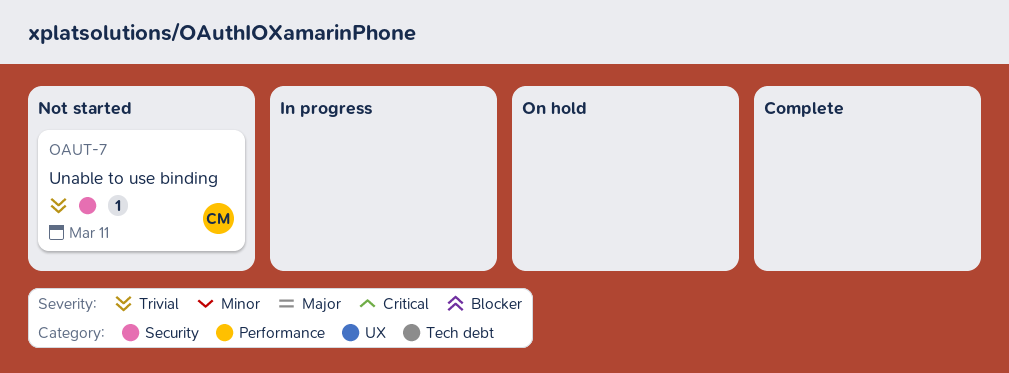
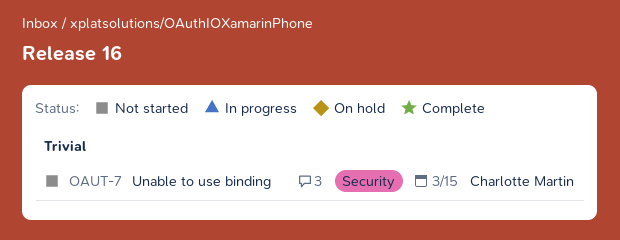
OAUT-7, due: Mar 11 -> Mar 15

